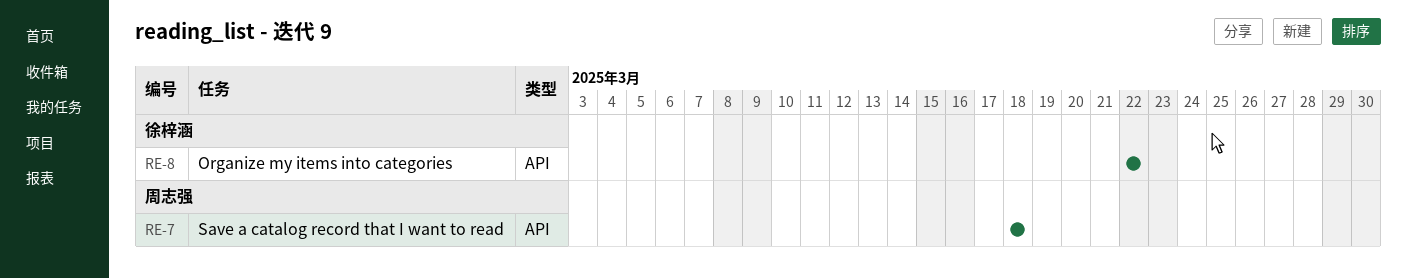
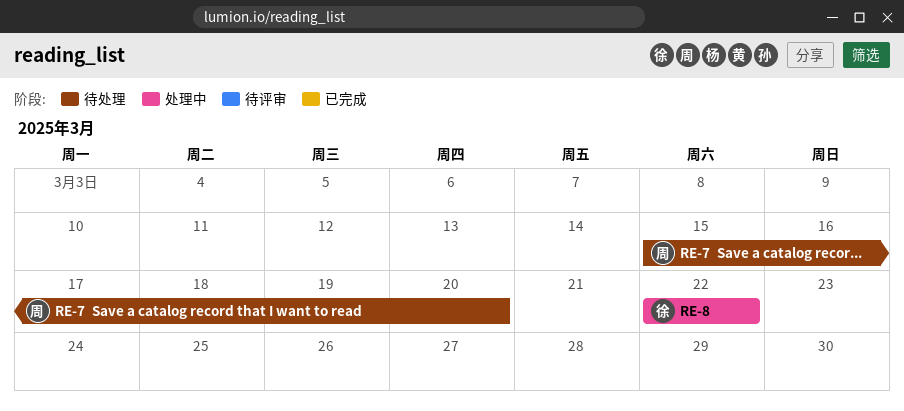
RE-7, start: Mar 18 -> Mar 15
RE-7, due: Mar 18 -> Mar 20

